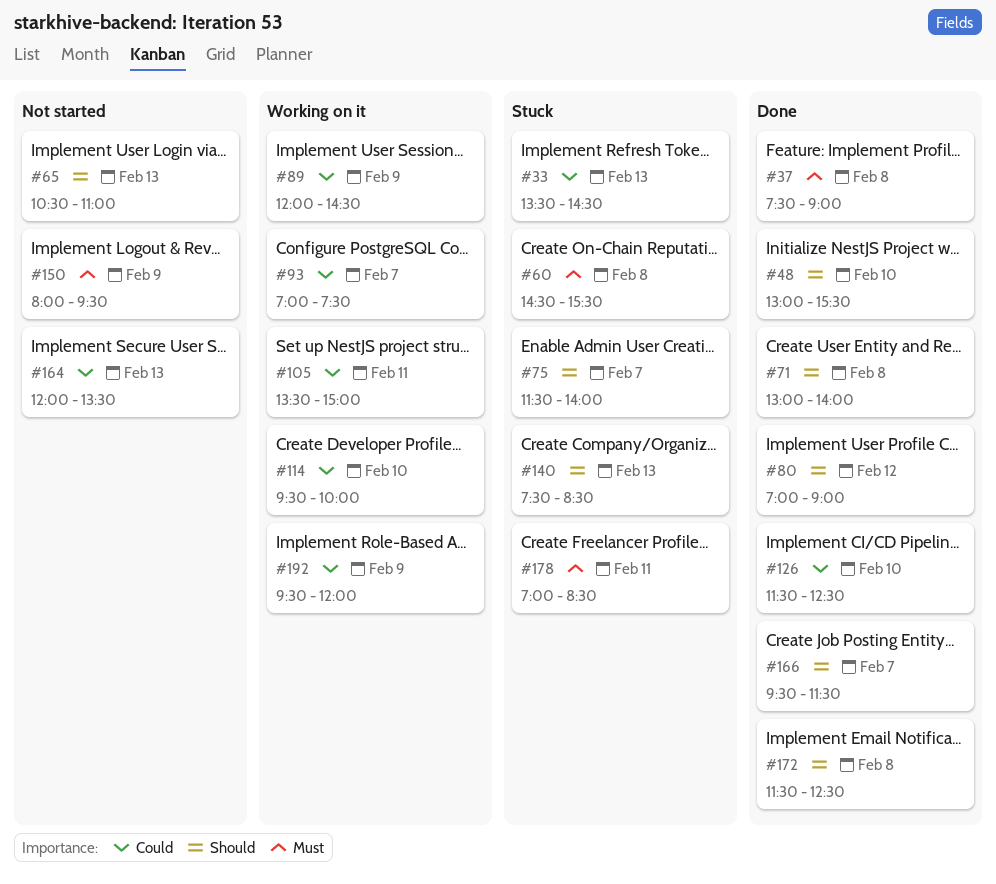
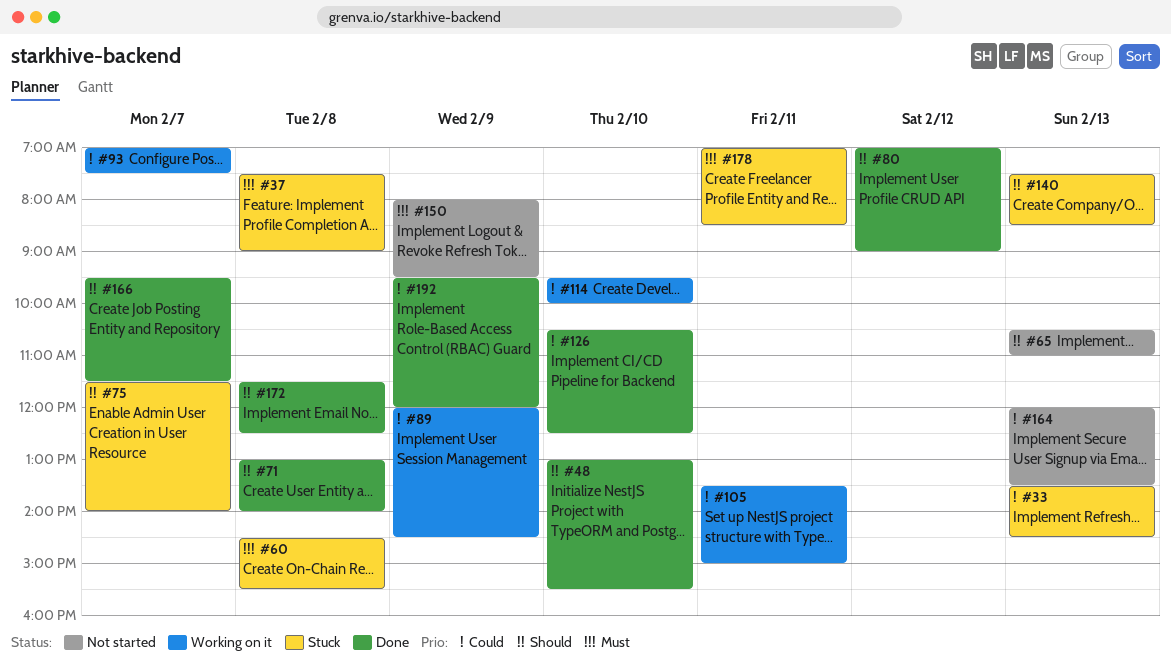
#37, status: Done -> Stuck
#126, begins: 11:30 -> 10:30
#192, status: Working on it -> Done

